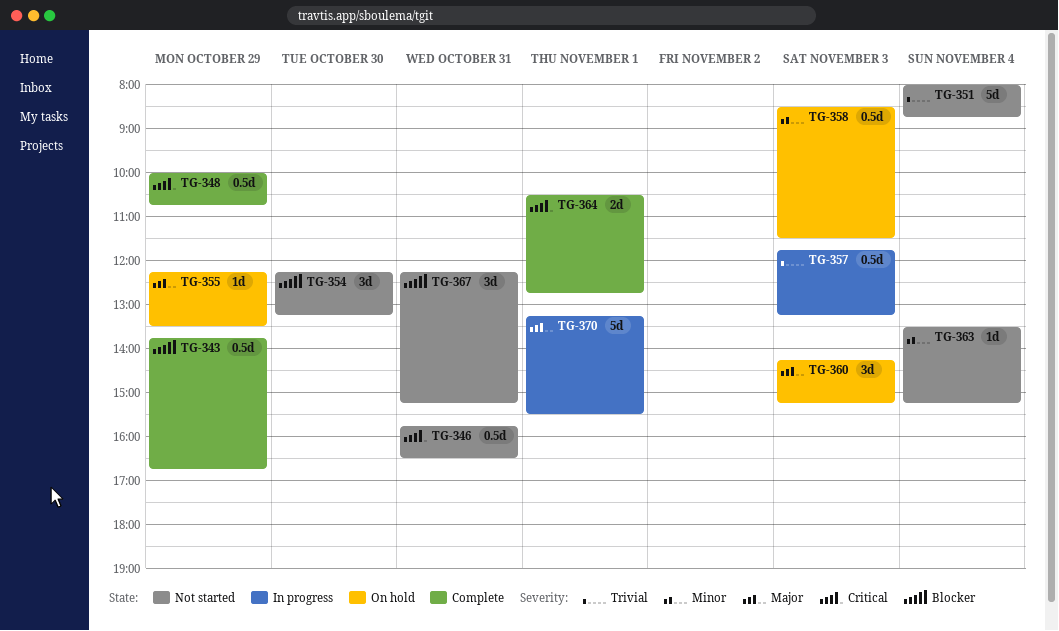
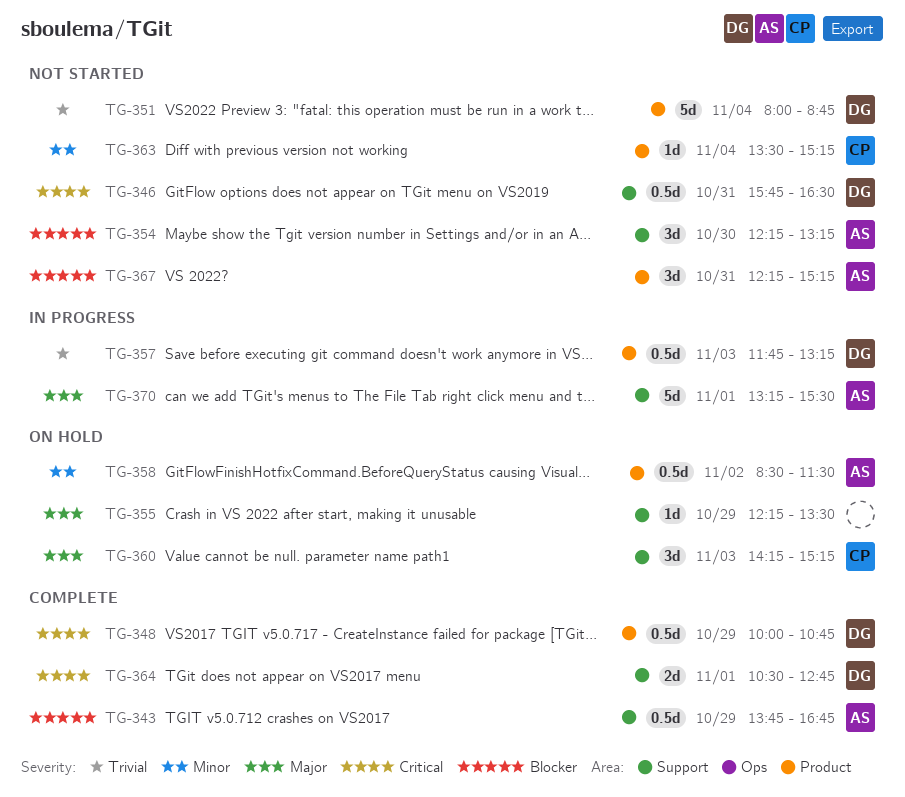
TG-358, day: Nov 3 -> Nov 2

